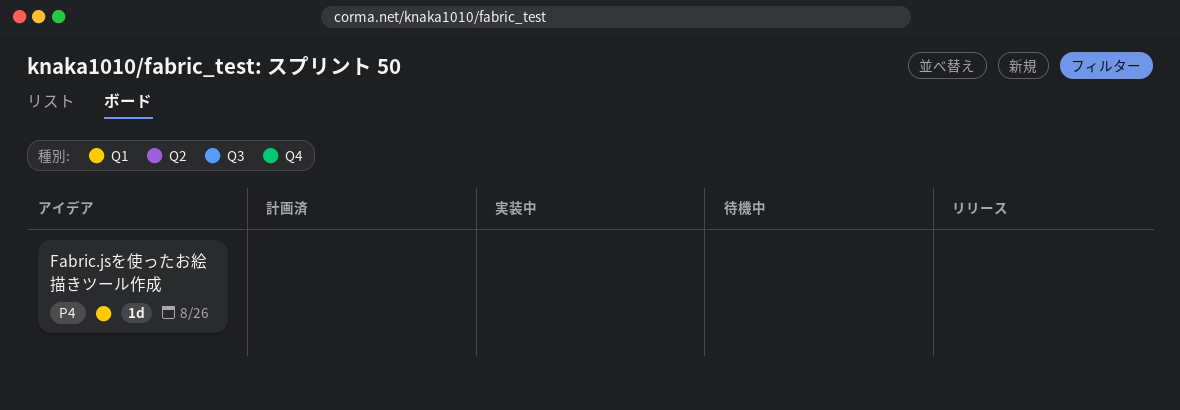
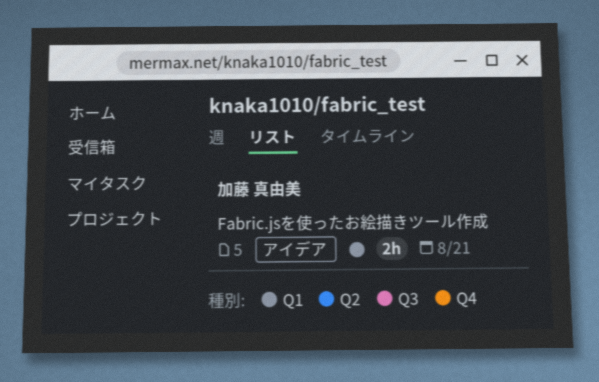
Fabric.jsを使ったお絵描きツール作成, estimate: 1d -> 2h
Fabric.jsを使ったお絵描きツール作成, due: Aug 26 -> Aug 21

